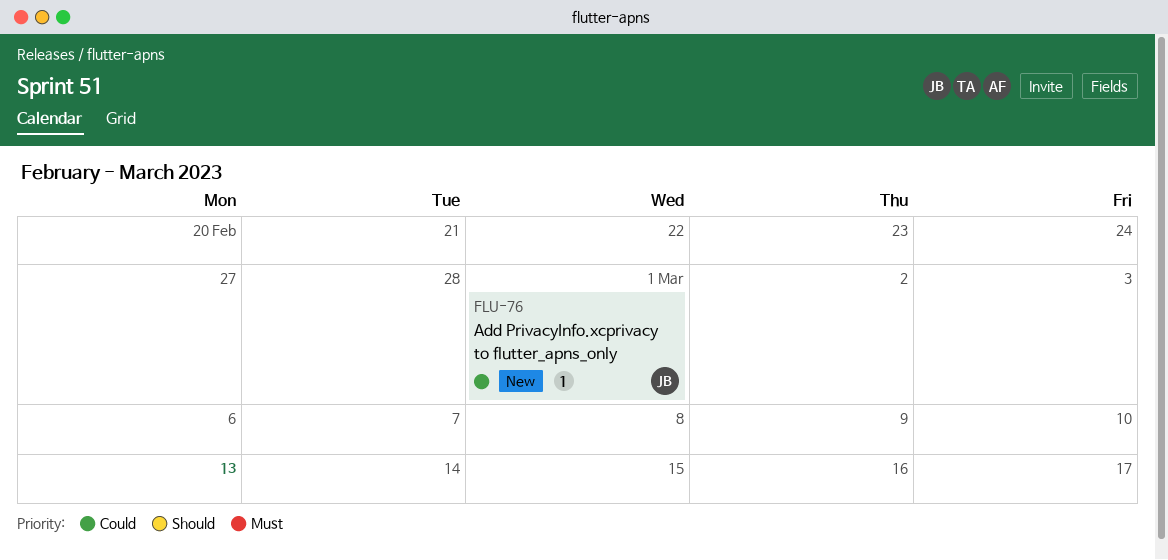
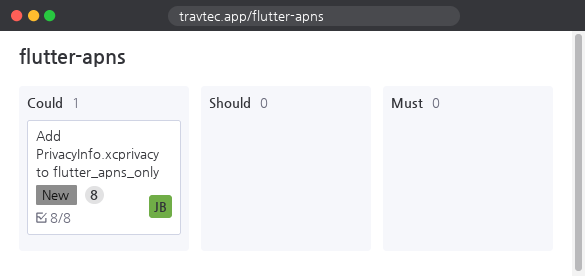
Add PrivacyInfo.xcprivacy to flutter_apns_only, estimate: 1 -> 8

